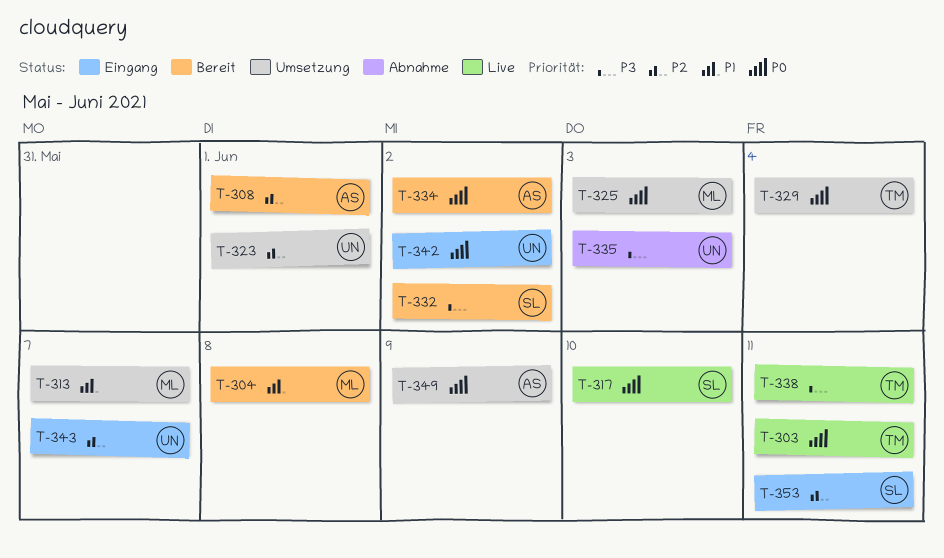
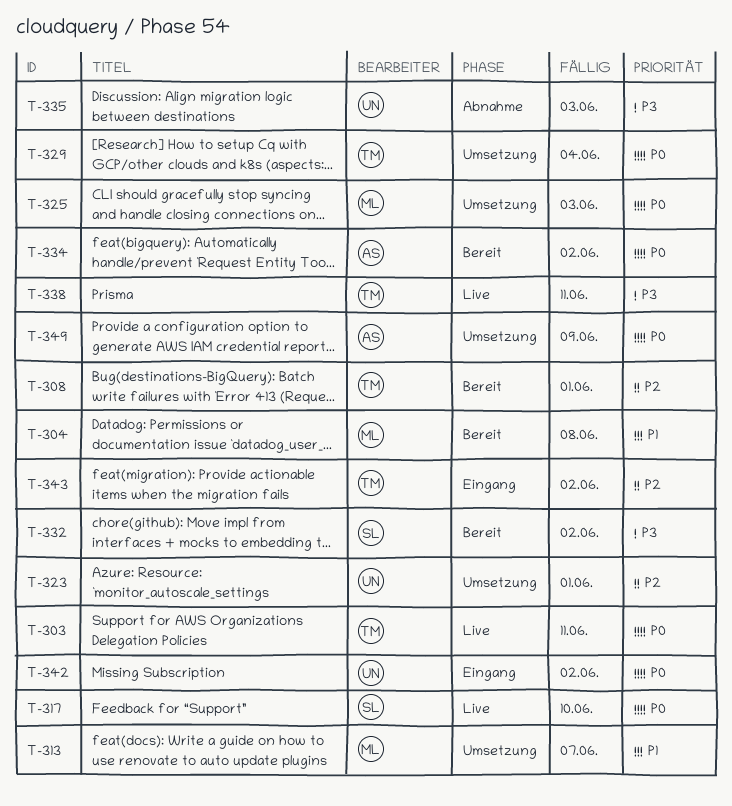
T-308, owner: AS -> TM
T-343, owner: UN -> TM
T-343, due: Jun 7 -> Jun 2
T-353: present -> none

